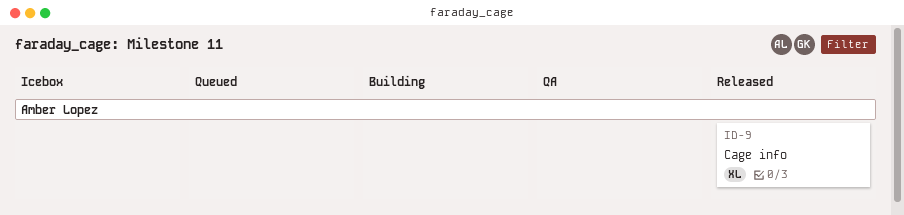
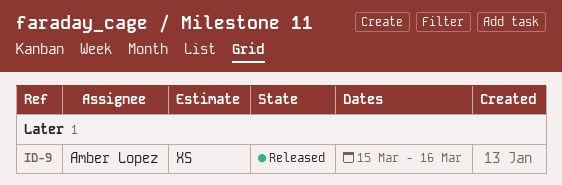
ID-9, estimate: XL -> XS

